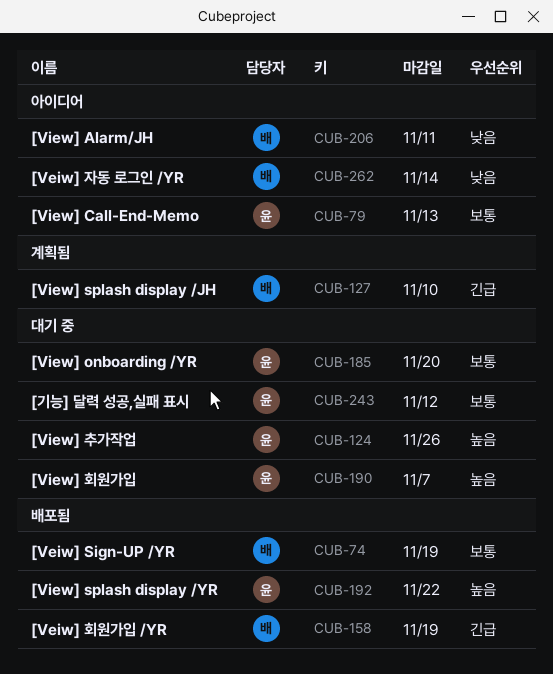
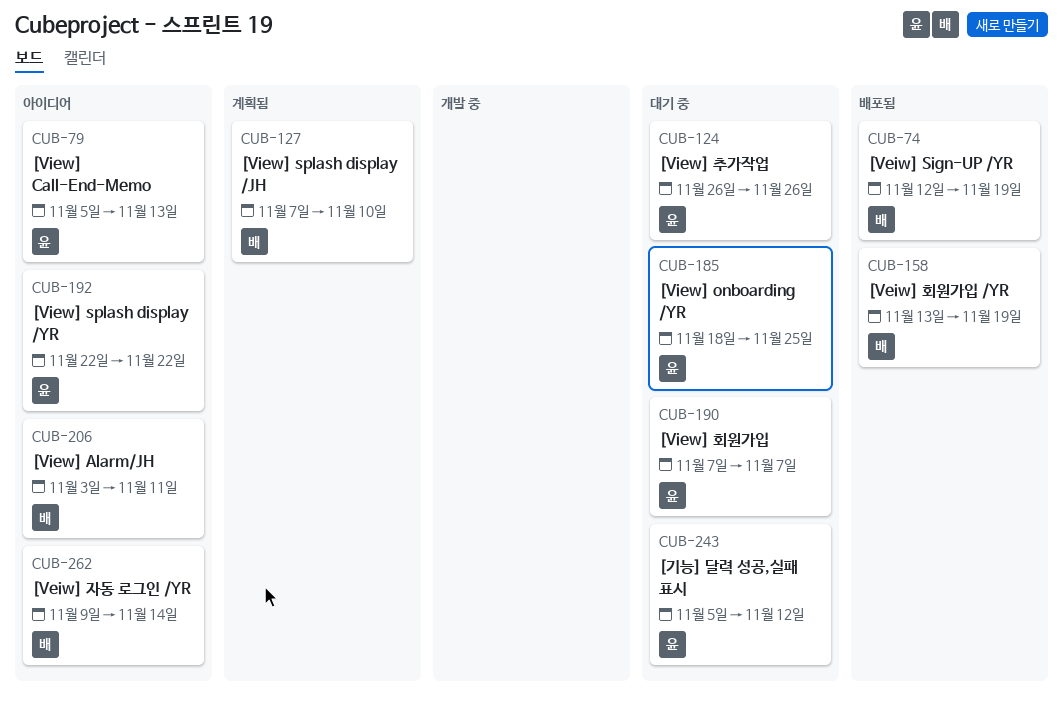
CUB-185, due: Nov 20 -> Nov 25
CUB-192, status: 배포됨 -> 아이디어

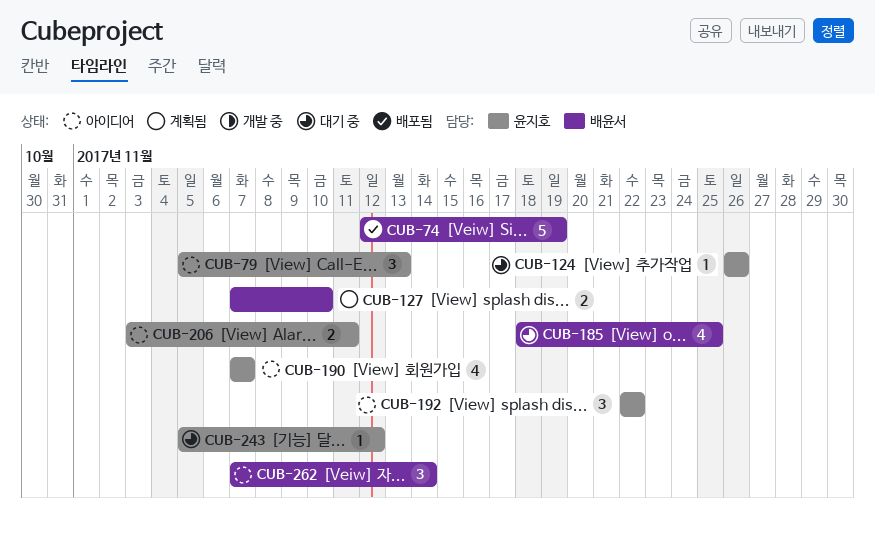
CUB-158: present -> none
CUB-185, owner: 윤지호 -> 배윤서
CUB-190, status: 대기 중 -> 아이디어
CUB-206, owner: 배윤서 -> 윤지호
CUB-262, start: Nov 9 -> Nov 7

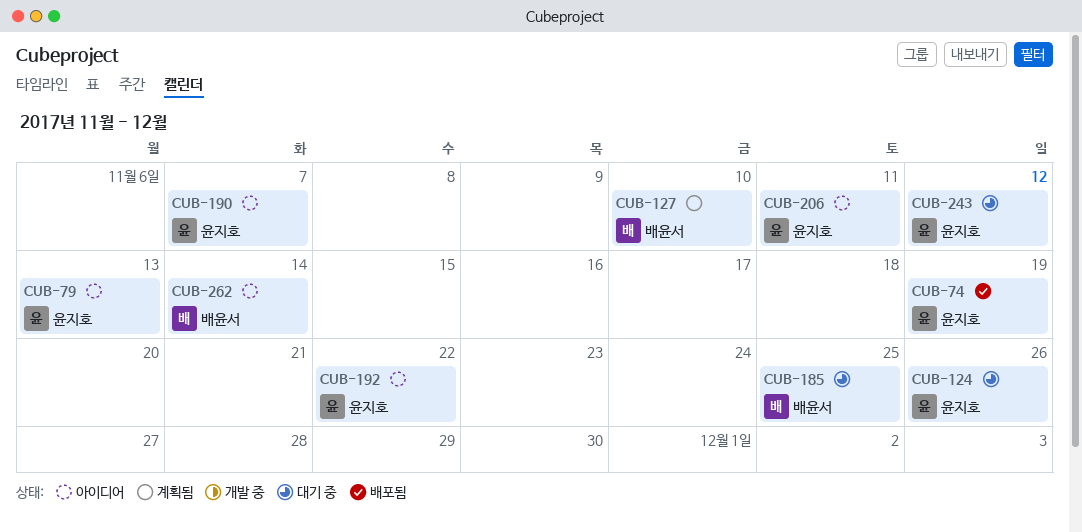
CUB-74, owner: 배윤서 -> 윤지호

